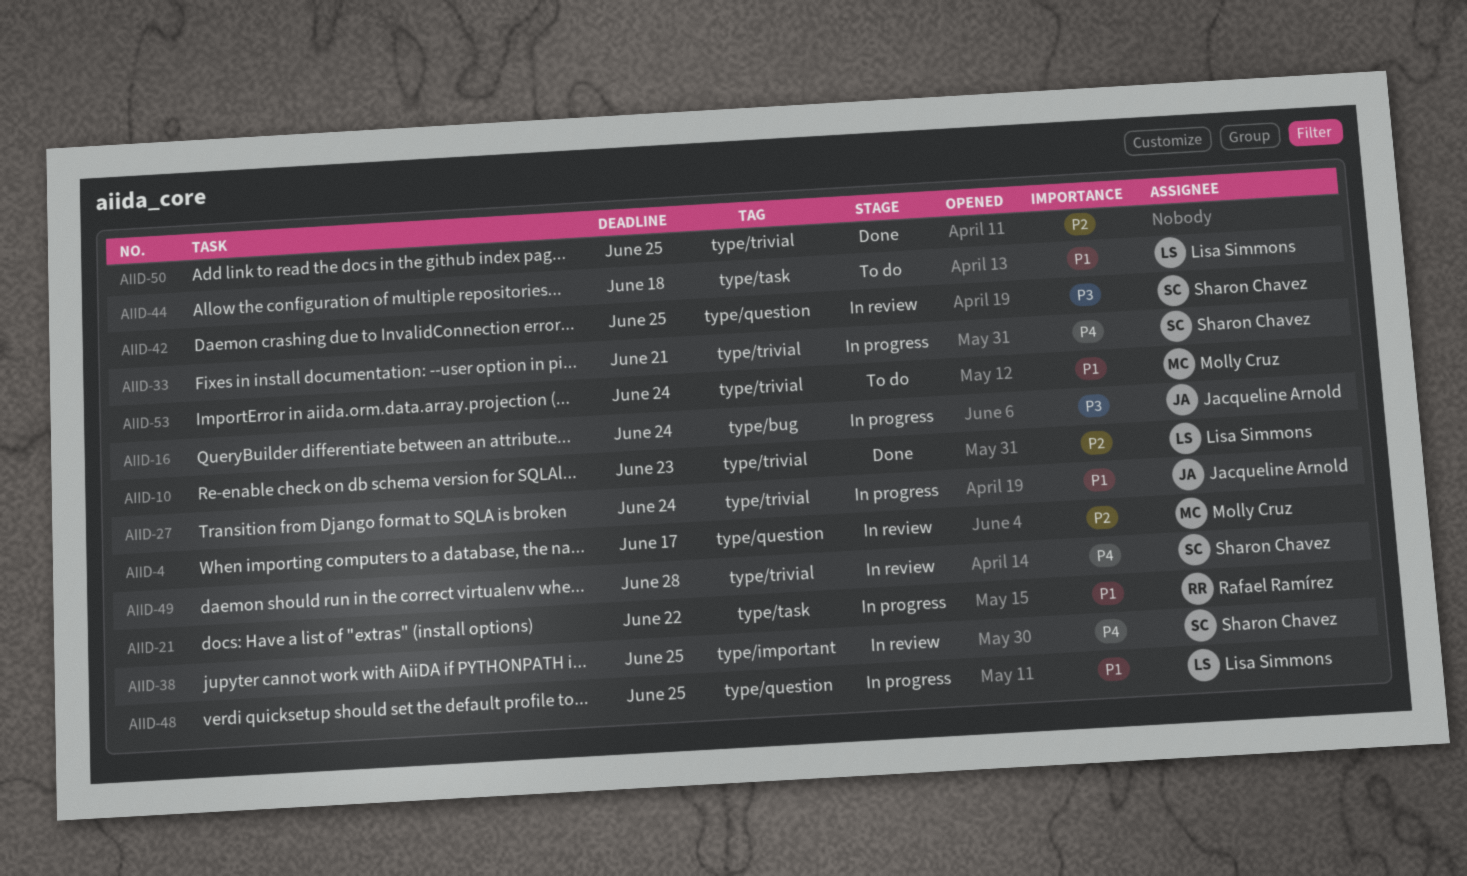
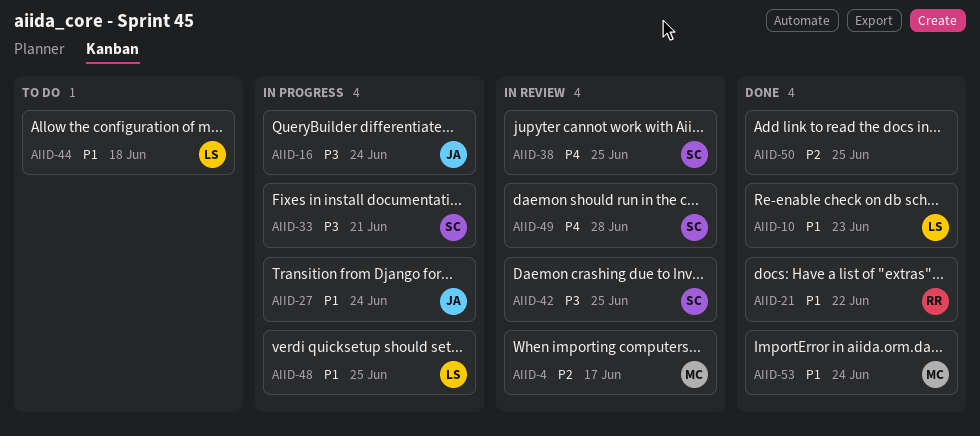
AIID-10, priority: P2 -> P1
AIID-21, status: In progress -> Done
AIID-33, priority: P4 -> P3
AIID-53, status: To do -> Done

